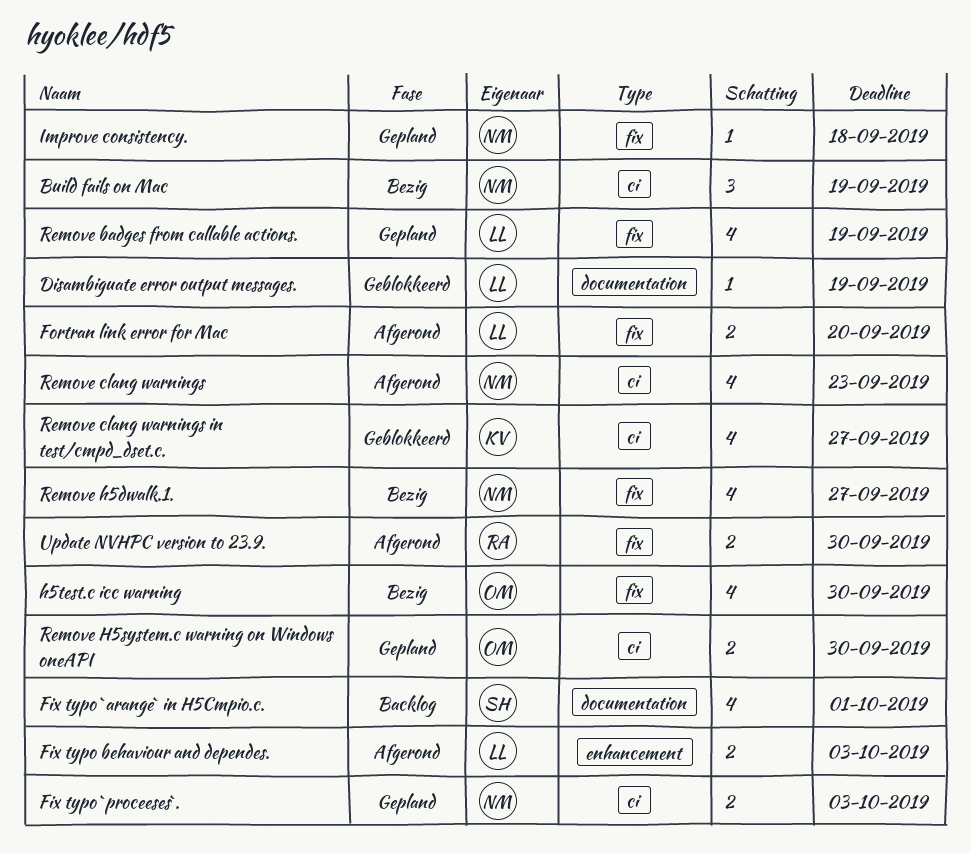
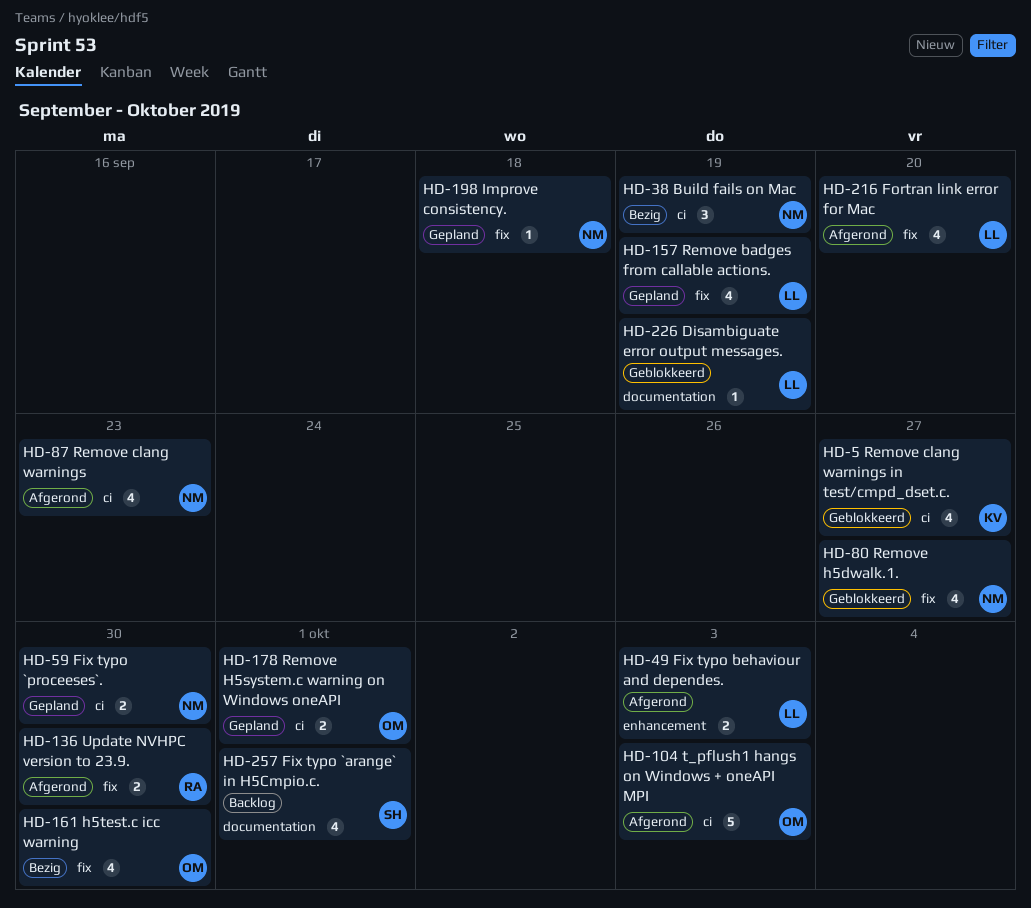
Fix typo `proceeses`., due: Oct 3 -> Sep 30
Fortran link error for Mac, estimate: 2 -> 4
Remove h5dwalk.1., status: Bezig -> Geblokkeerd
Remove H5system.c warning on Windows oneAPI, due: Sep 30 -> Oct 1
t_pflush1 hangs on Windows + oneAPI MPI: none -> present

